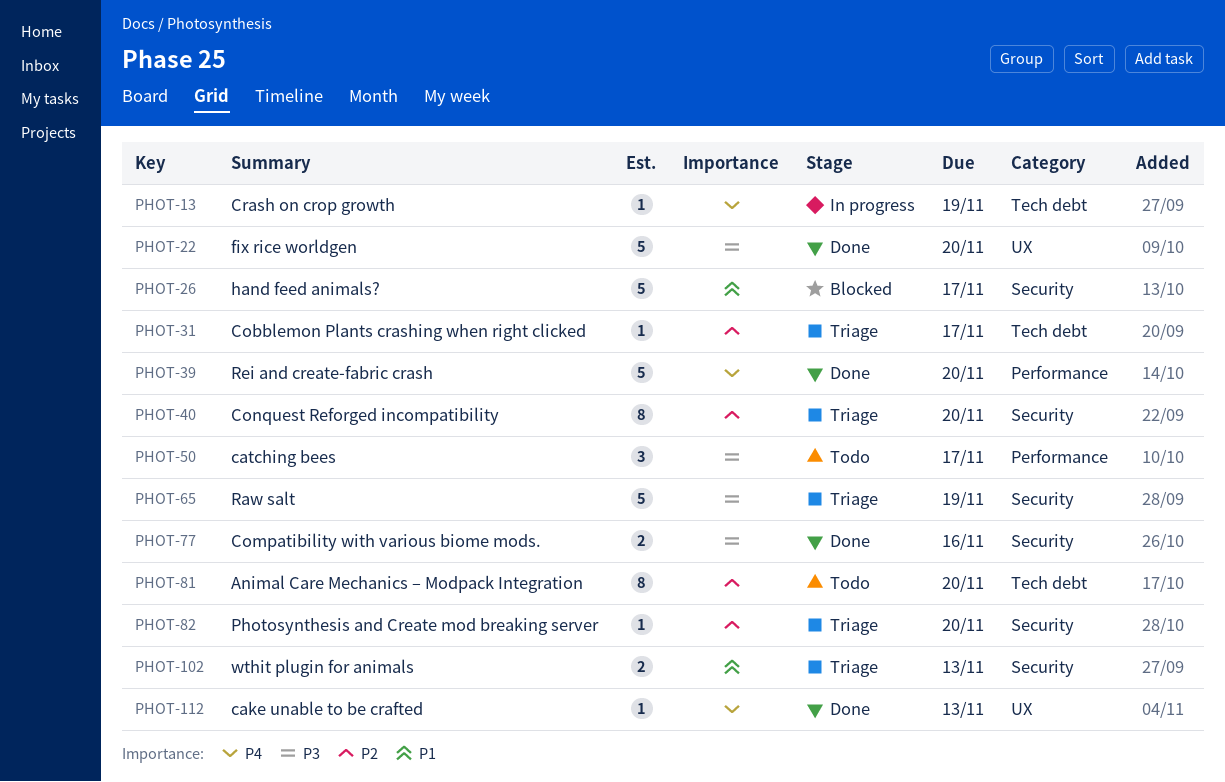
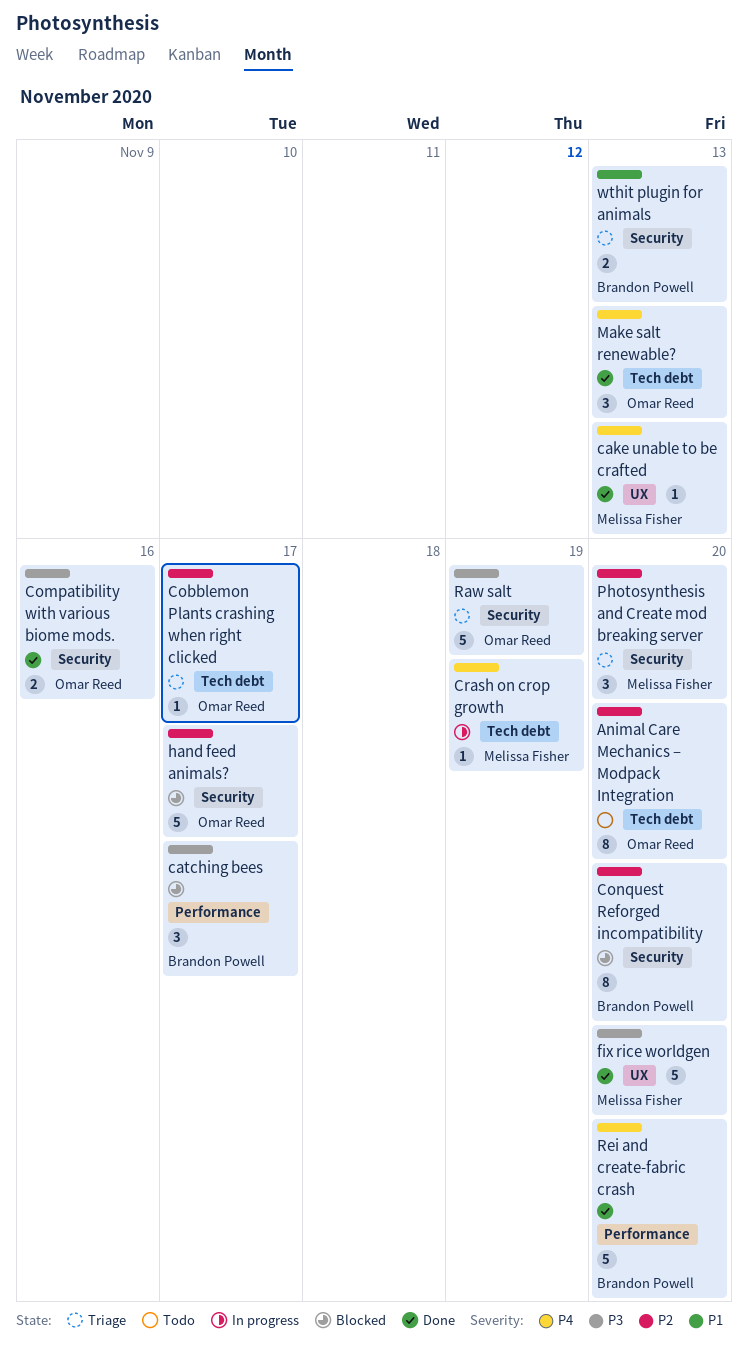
catching bees, status: Todo -> Blocked
Conquest Reforged incompatibility, status: Triage -> Blocked
hand feed animals?, priority: P1 -> P2
Make salt renewable?: none -> present
Photosynthesis and Create mod breaking server, estimate: 1 -> 3

